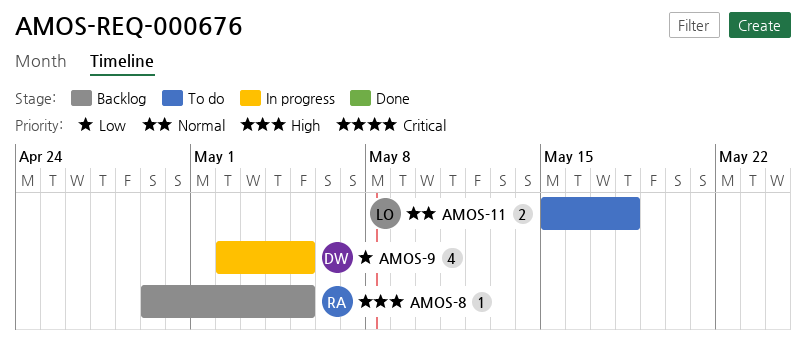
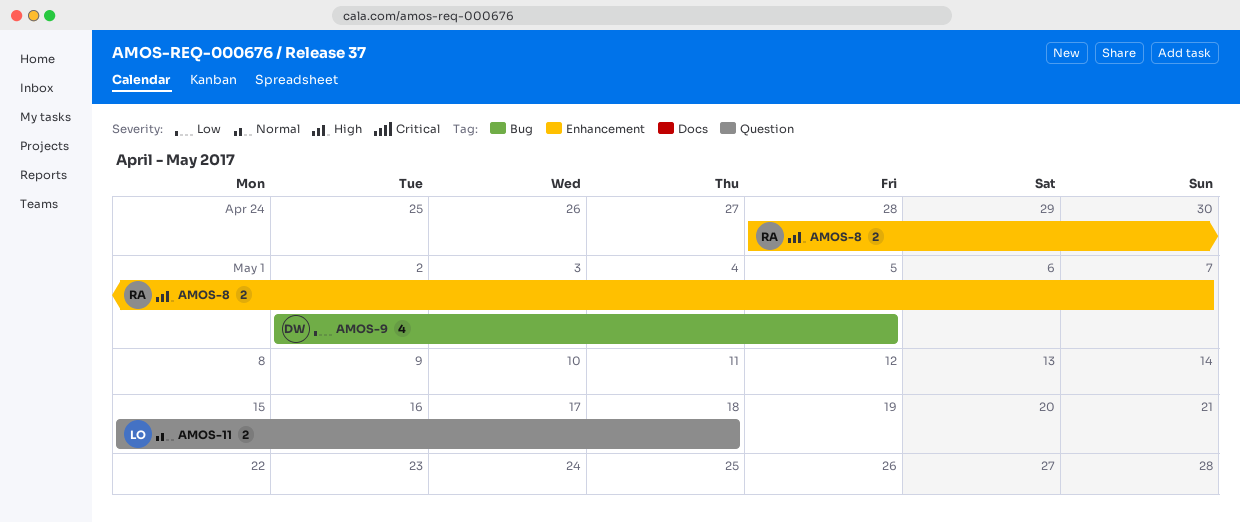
AMOS-8, estimate: 1 -> 2
AMOS-8, start: Apr 29 -> Apr 28
AMOS-8, due: May 5 -> May 7

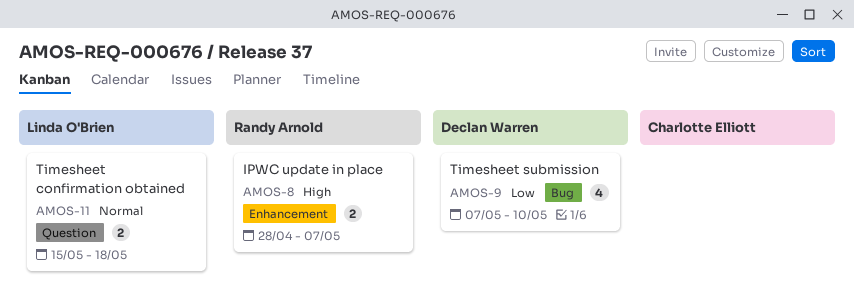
AMOS-9, start: May 2 -> May 7
AMOS-9, due: May 5 -> May 10

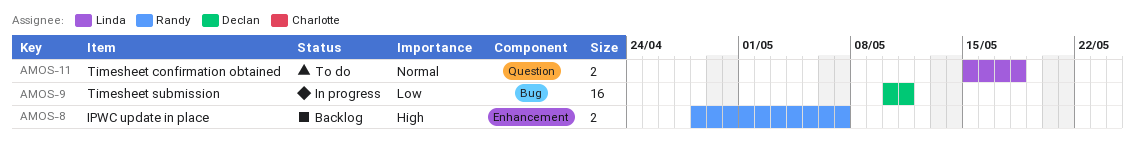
AMOS-9, estimate: 4 -> 16
AMOS-9, start: May 7 -> May 10
AMOS-9, due: May 10 -> May 11

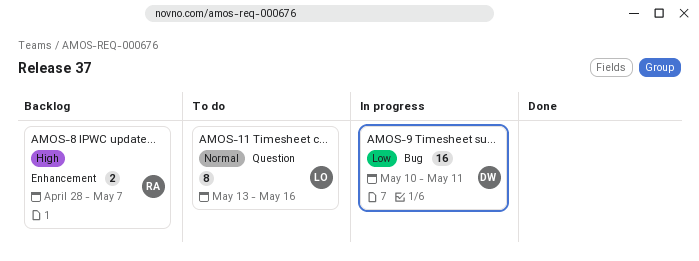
AMOS-11, estimate: 2 -> 8
AMOS-11, start: May 15 -> May 13
AMOS-11, due: May 18 -> May 16

